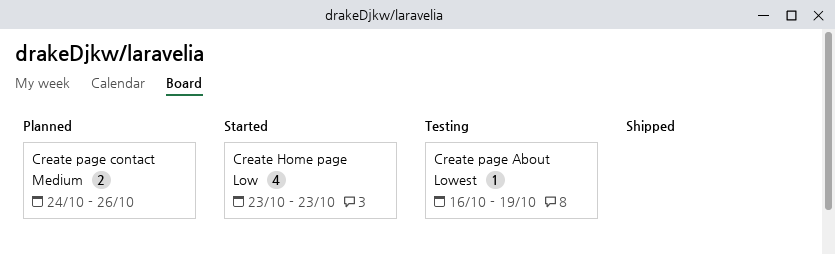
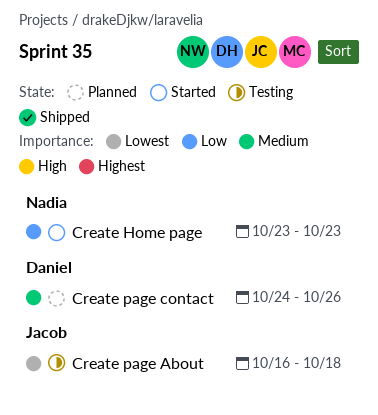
Create page About, due: Oct 19 -> Oct 18

